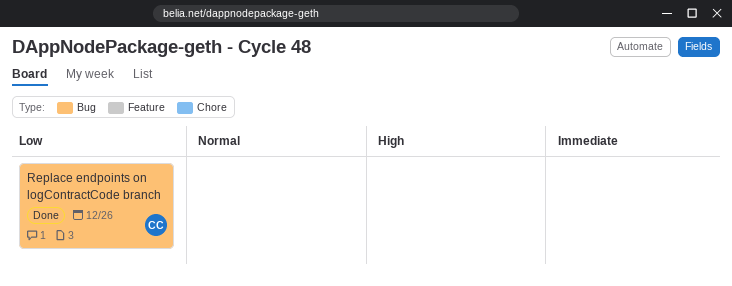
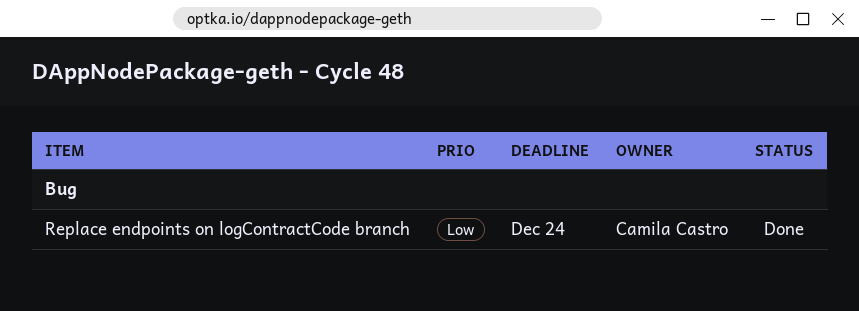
Replace endpoints on logContractCode branch, due: Dec 26 -> Dec 24

